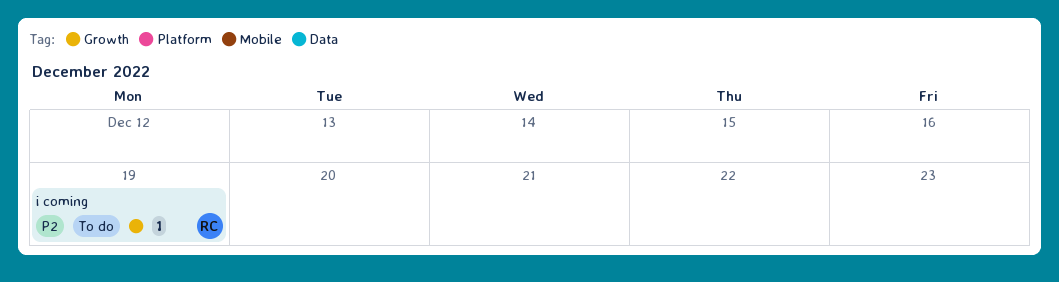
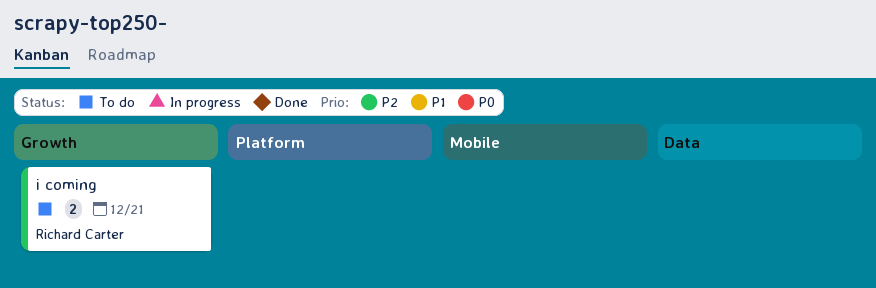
i coming, estimate: 1 -> 2
i coming, due: Dec 19 -> Dec 21

